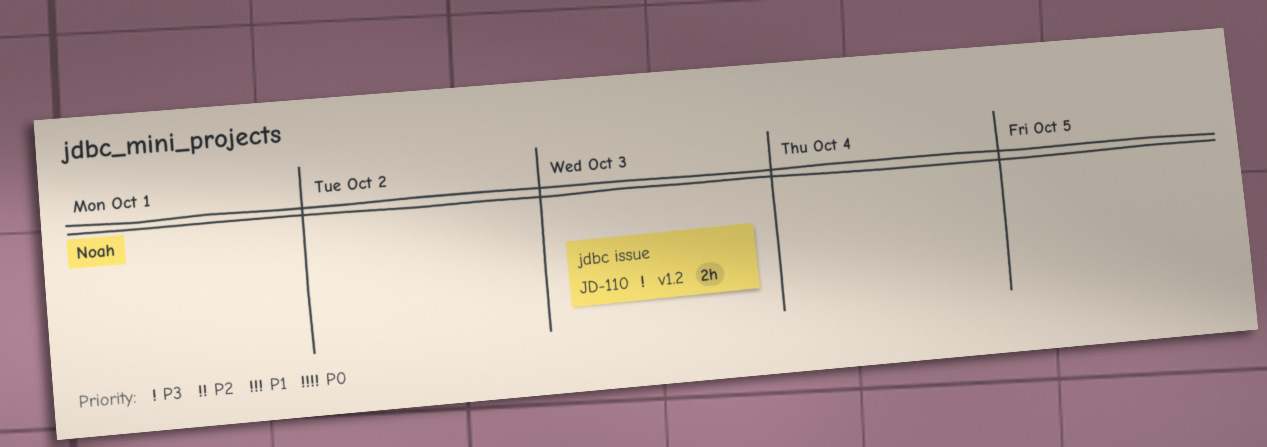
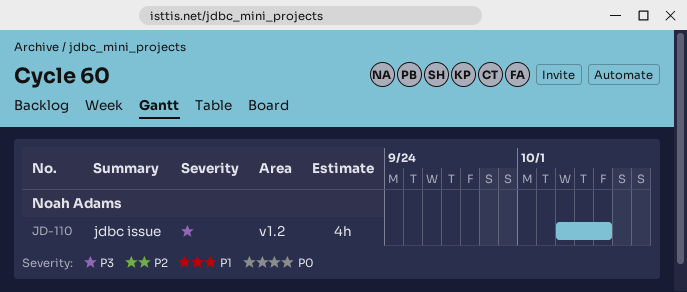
JD-110, estimate: 2h -> 4h
JD-110, due: Oct 3 -> Oct 5

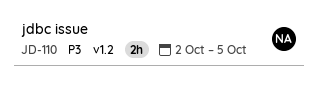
JD-110, estimate: 4h -> 2h
JD-110, start: Oct 3 -> Oct 2

